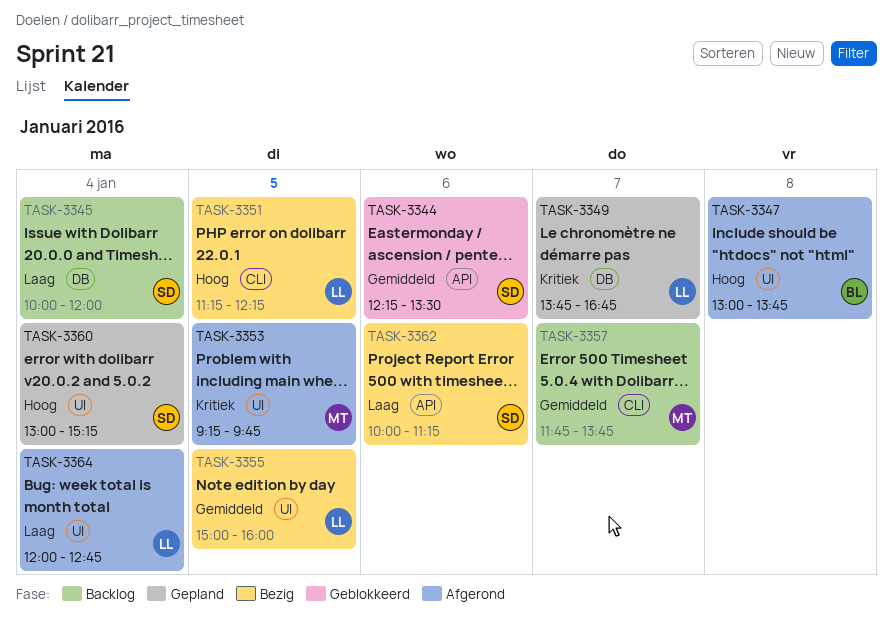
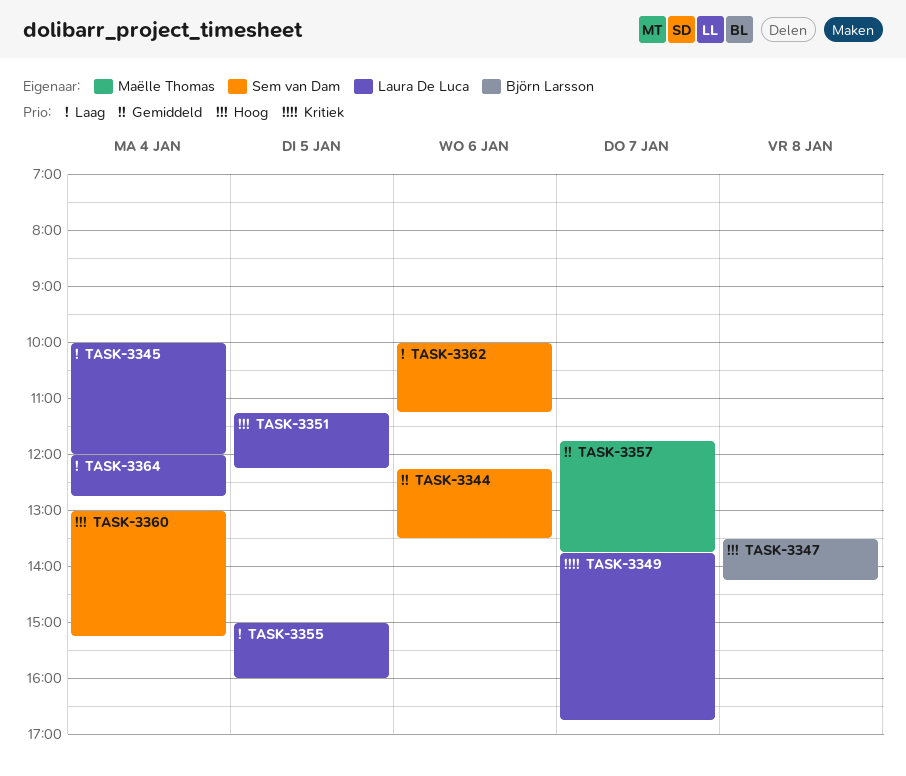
TASK-3345, owner: Sem van Dam -> Laura De Luca
TASK-3347, begins: 13:00 -> 13:30
TASK-3347, ends: 13:45 -> 14:15
TASK-3353: present -> none
TASK-3355, priority: Gemiddeld -> Laag

